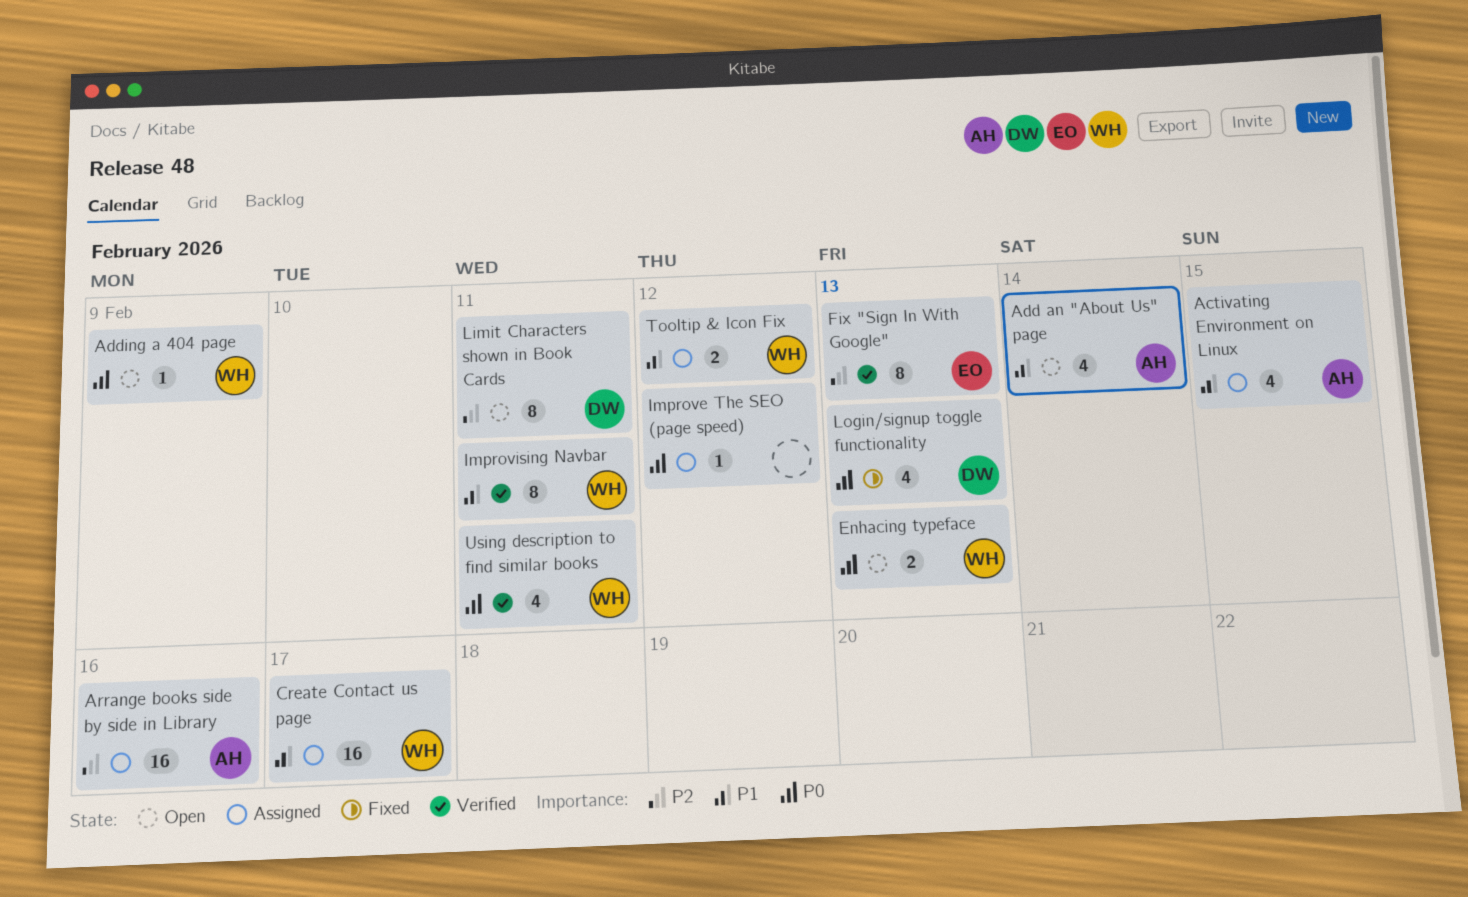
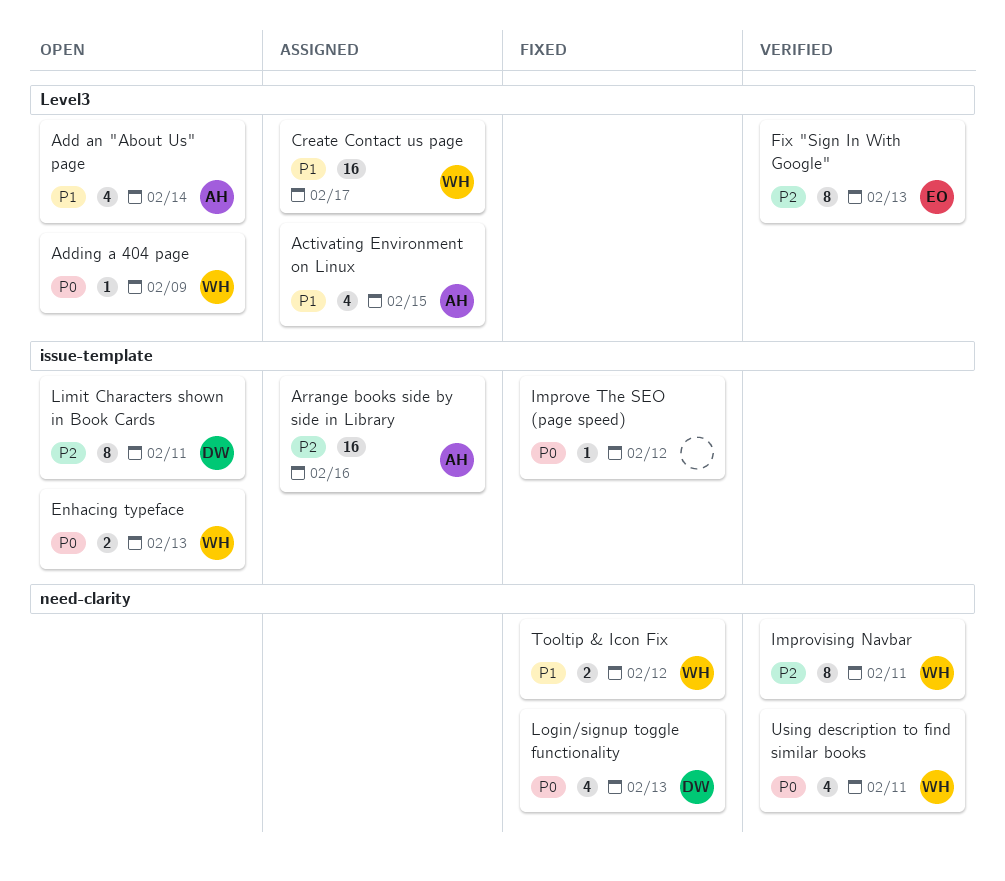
Improve The SEO (page speed), status: Assigned -> Fixed
Improvising Navbar, priority: P1 -> P2
Tooltip & Icon Fix, status: Assigned -> Fixed

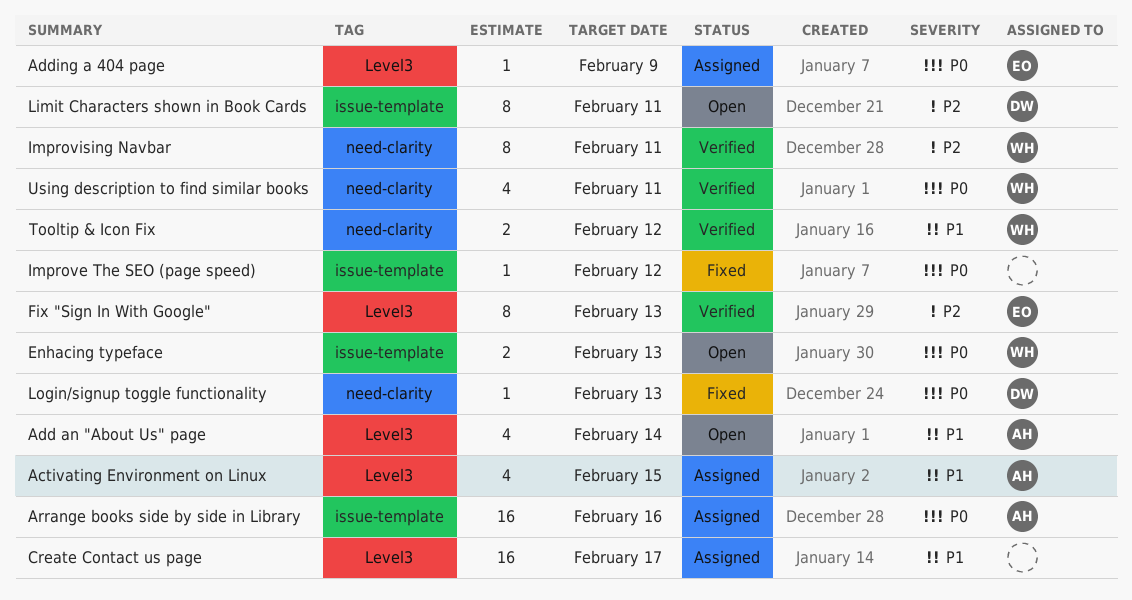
Adding a 404 page, status: Open -> Assigned
Adding a 404 page, owner: WH -> EO
Arrange books side by side in Library, priority: P2 -> P0
Create Contact us page, owner: WH -> none
Login/signup toggle functionality, estimate: 4 -> 1
Tooltip & Icon Fix, status: Fixed -> Verified

